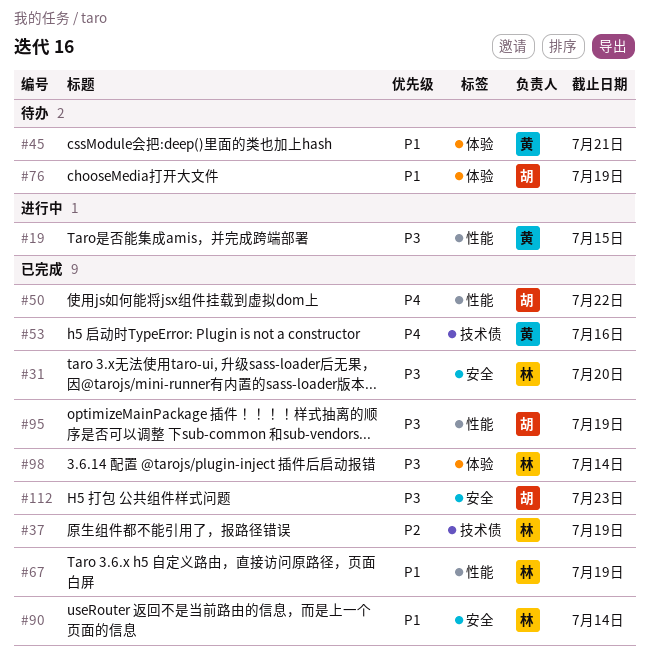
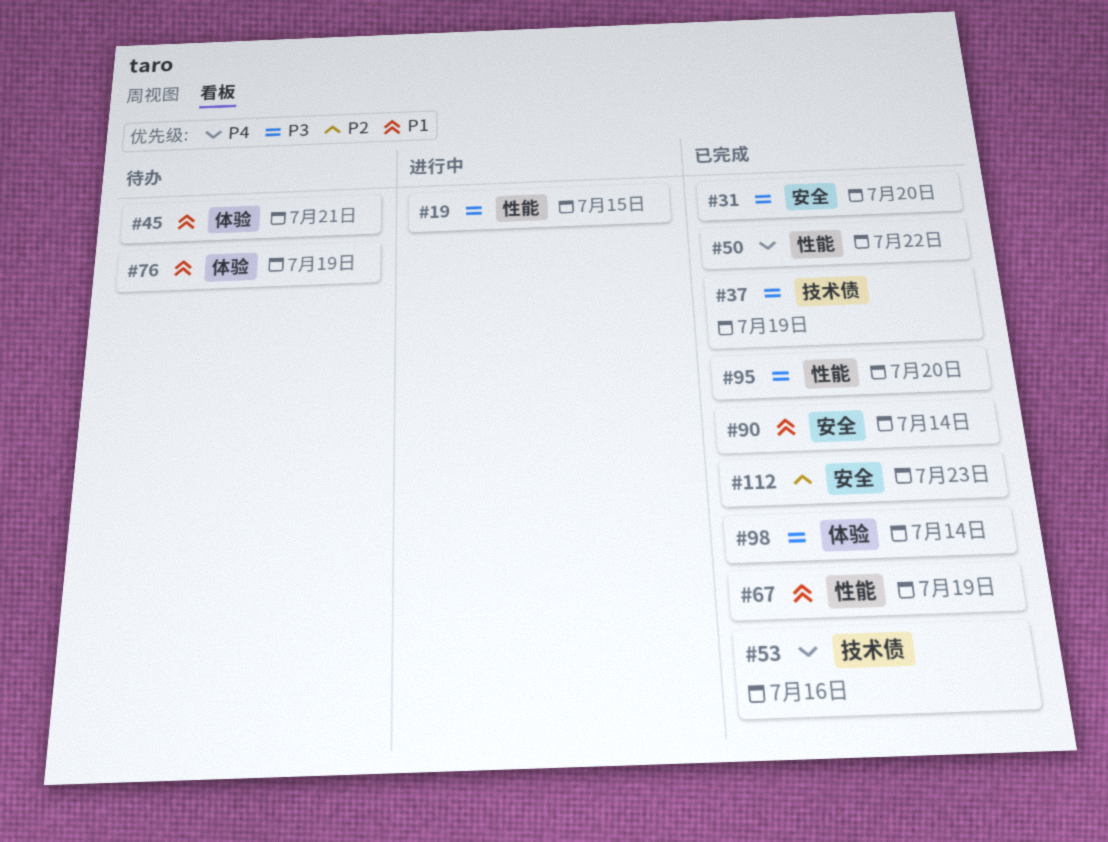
#37, priority: P2 -> P3
#95, due: Jul 19 -> Jul 20
#112, priority: P3 -> P2

